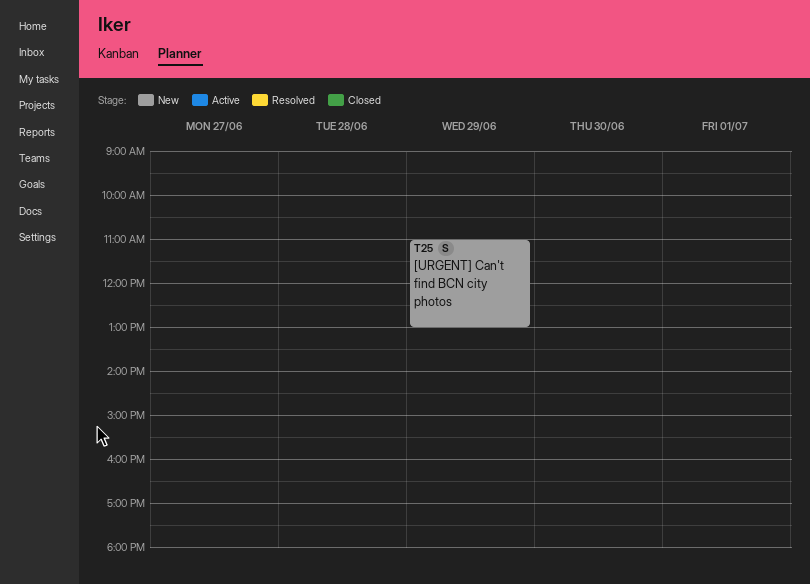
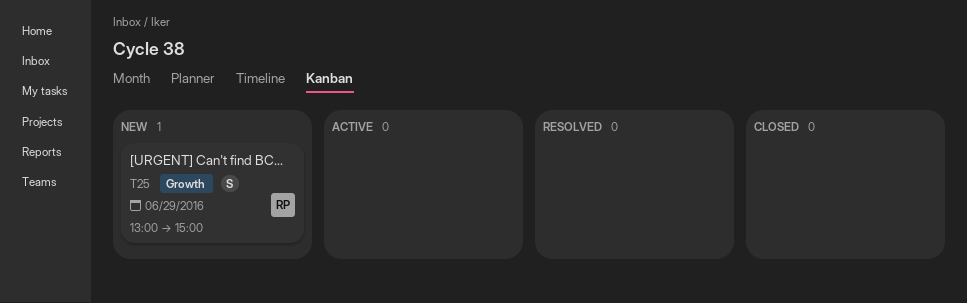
T25, begins: 11:00 -> 13:00
T25, ends: 13:00 -> 15:00

